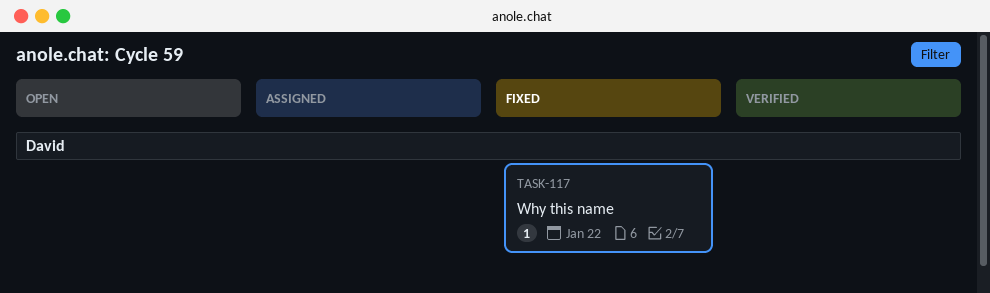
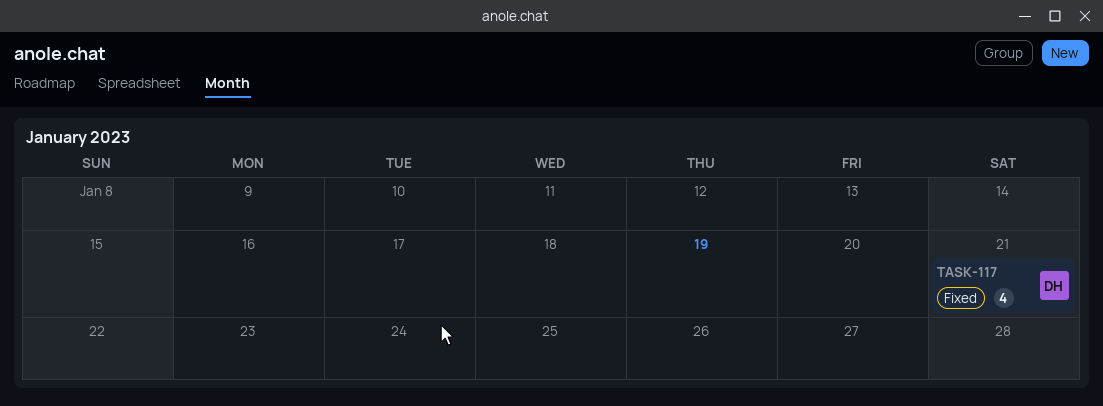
TASK-117, estimate: 1 -> 4
TASK-117, due: Jan 22 -> Jan 21

